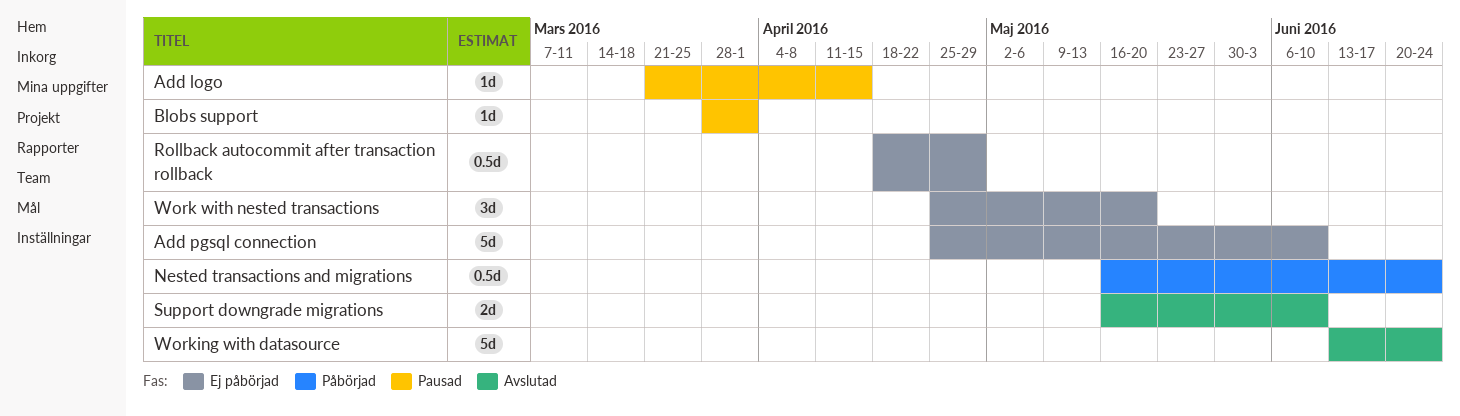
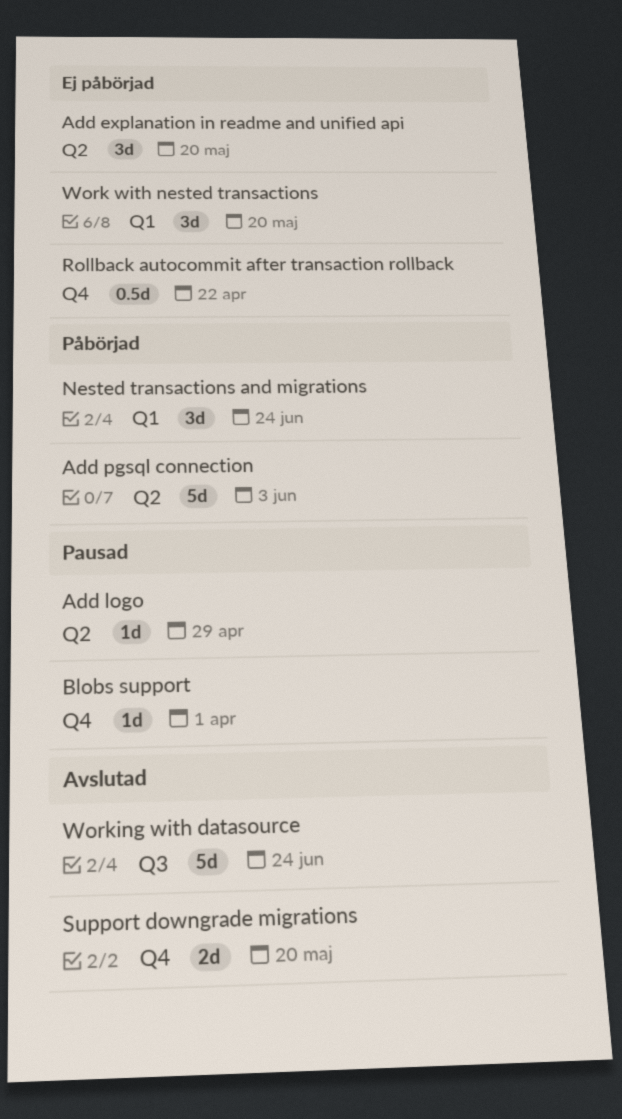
Add explanation in readme and unified api: none -> present
Add logo, due: Apr 15 -> Apr 29
Add pgsql connection, status: Ej påbörjad -> Påbörjad
Add pgsql connection, due: Jun 10 -> Jun 3
Nested transactions and migrations, estimate: 0.5d -> 3d
Rollback autocommit after transaction rollback, due: Apr 29 -> Apr 22
Support downgrade migrations, due: Jun 10 -> May 20

